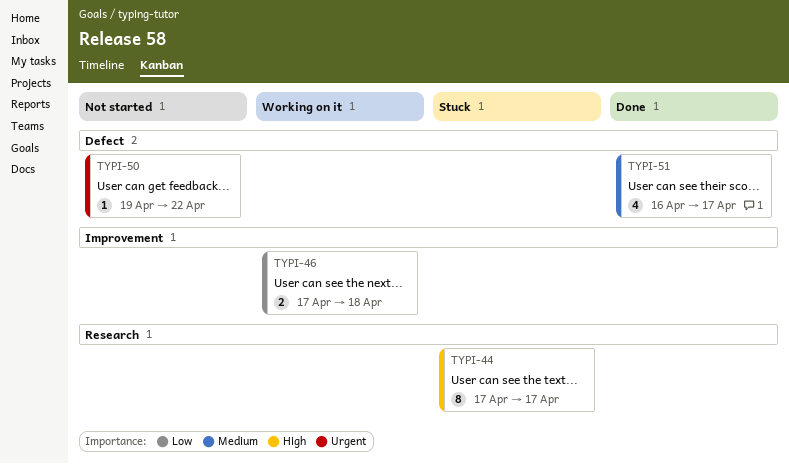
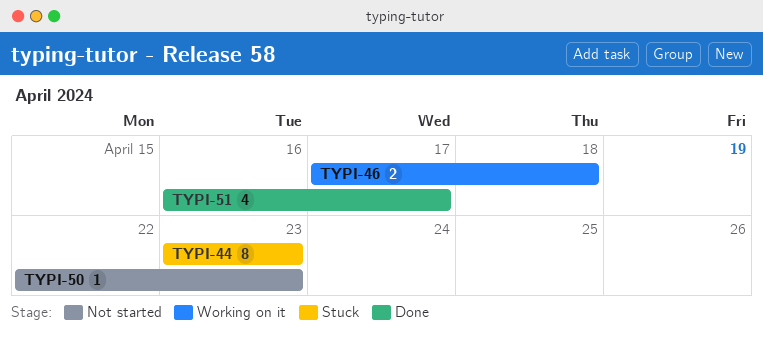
TYPI-44, start: Apr 17 -> Apr 23
TYPI-44, due: Apr 17 -> Apr 23
TYPI-50, start: Apr 19 -> Apr 22
TYPI-50, due: Apr 22 -> Apr 23

